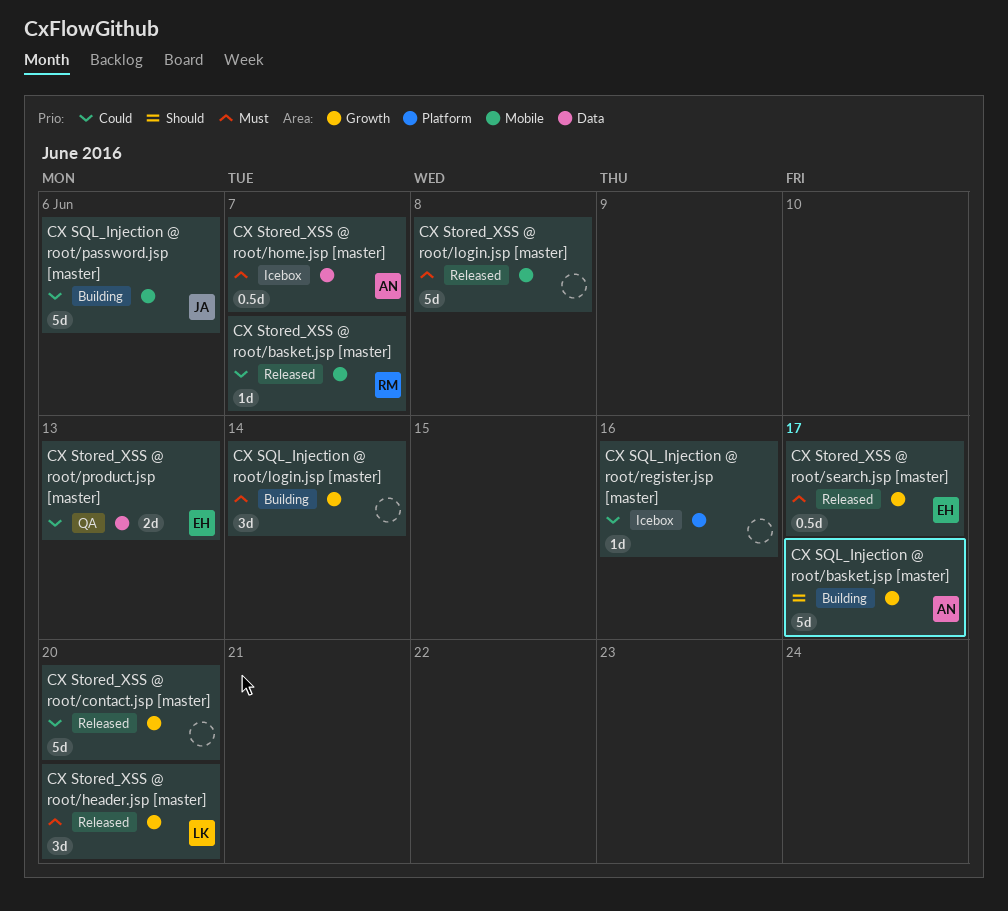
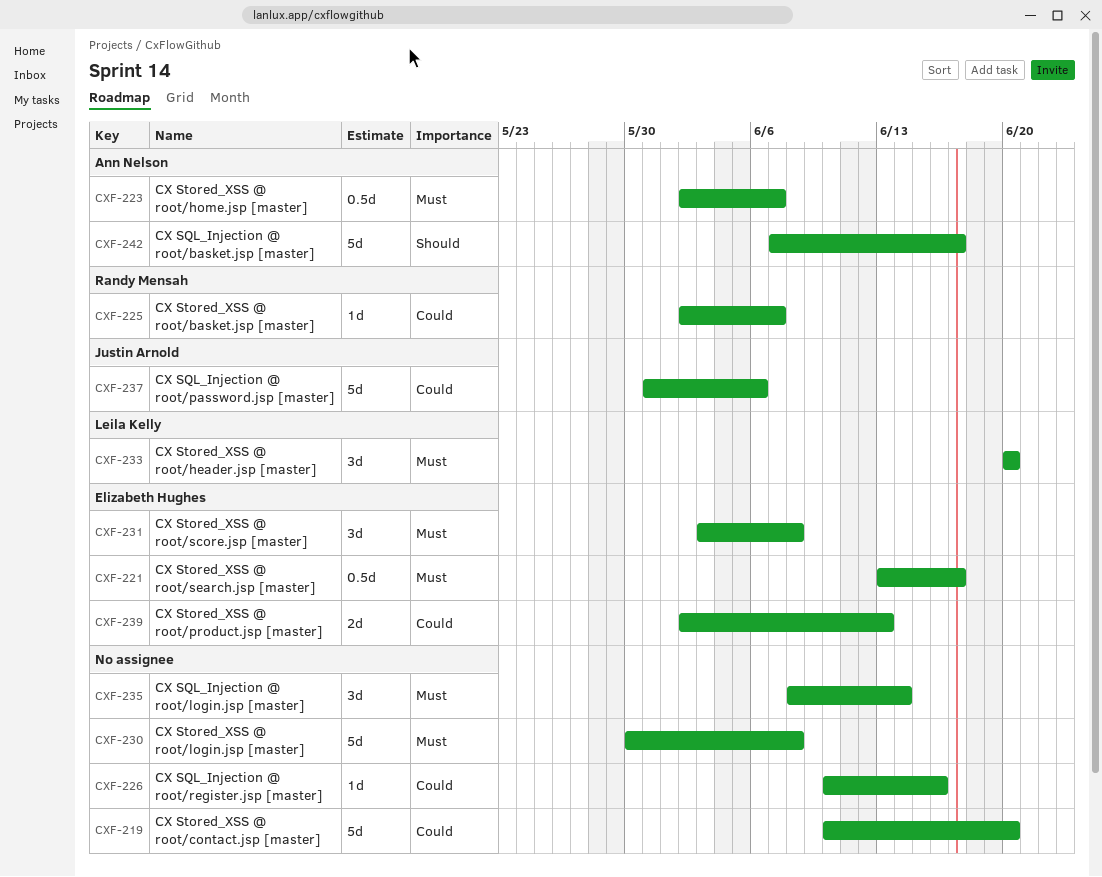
CX Stored_XSS @ root/score.jsp [master]: none -> present

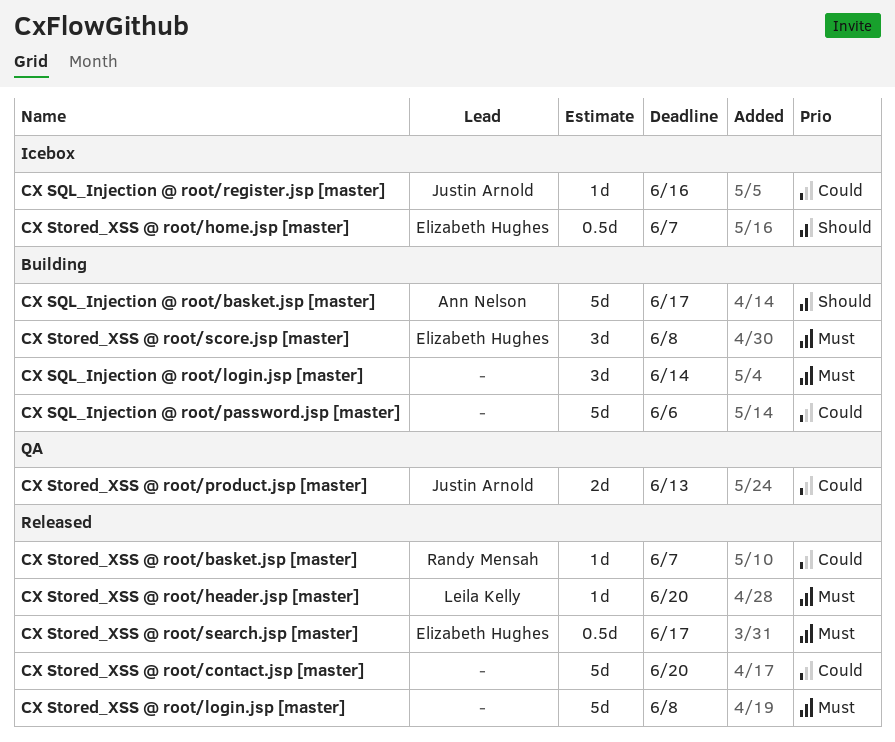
CX SQL_Injection @ root/password.jsp [master], owner: Justin Arnold -> none
CX SQL_Injection @ root/register.jsp [master], owner: none -> Justin Arnold
CX Stored_XSS @ root/header.jsp [master], estimate: 3d -> 1d
CX Stored_XSS @ root/home.jsp [master], owner: Ann Nelson -> Elizabeth Hughes
CX Stored_XSS @ root/home.jsp [master], priority: Must -> Should
CX Stored_XSS @ root/product.jsp [master], owner: Elizabeth Hughes -> Justin Arnold

